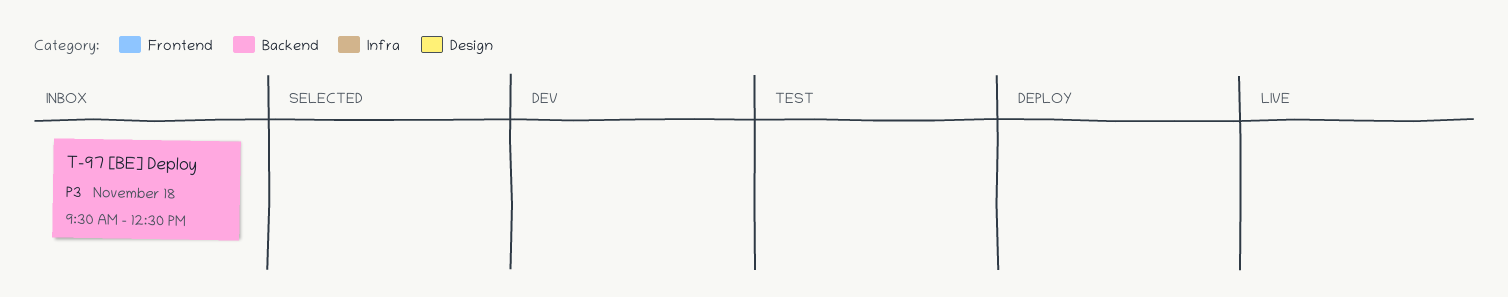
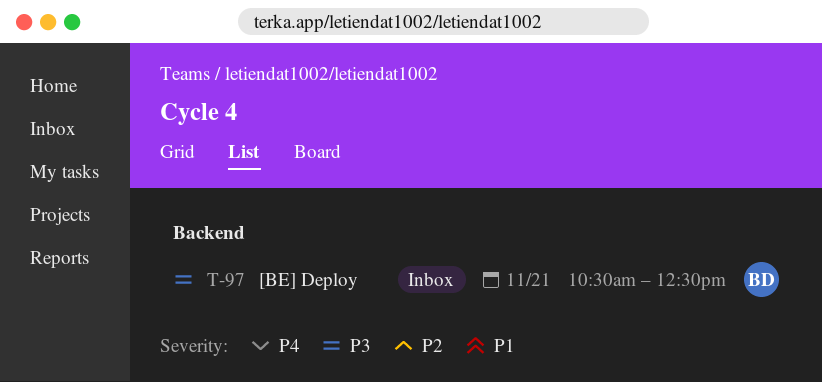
T-97, day: Nov 18 -> Nov 21
T-97, begins: 09:30 -> 10:30

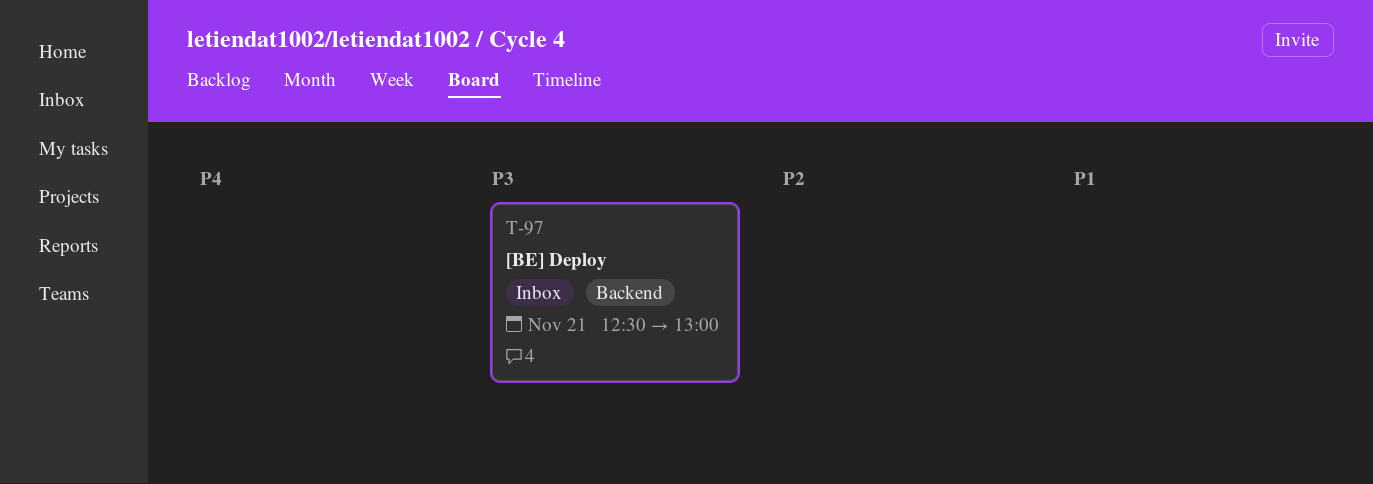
T-97, begins: 10:30 -> 12:30
T-97, ends: 12:30 -> 13:00

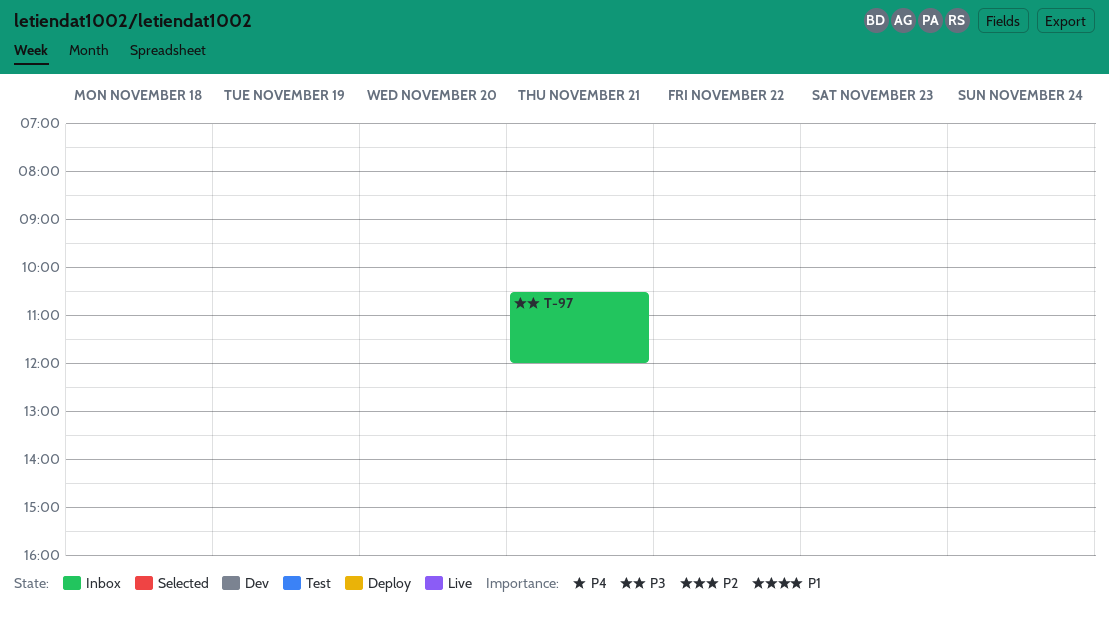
T-97, begins: 12:30 -> 10:30
T-97, ends: 13:00 -> 12:00

